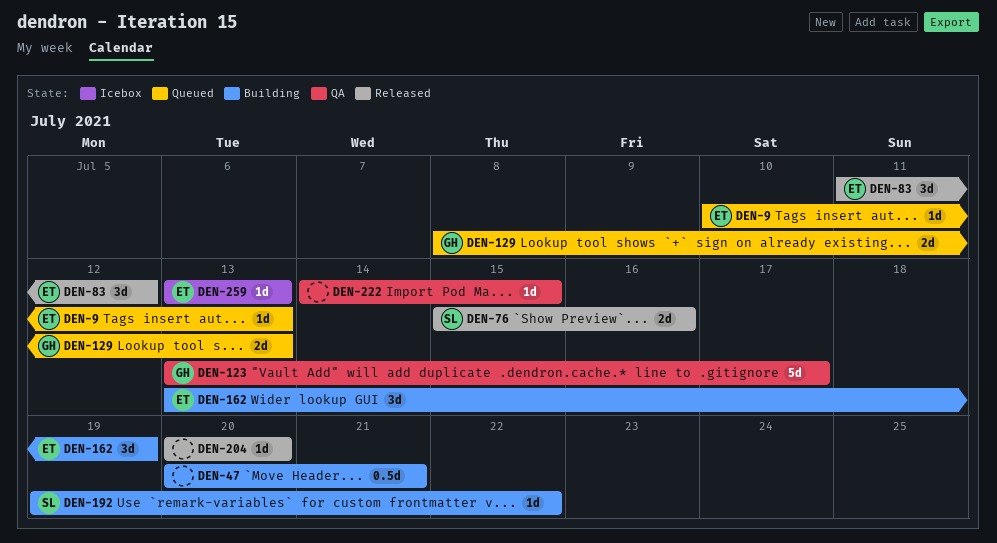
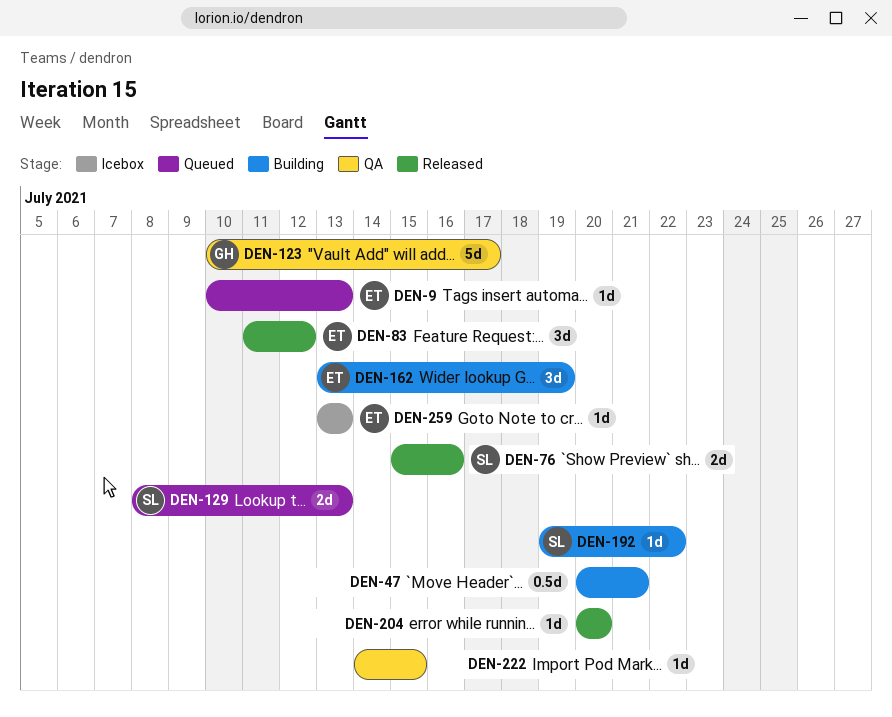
DEN-123, start: Jul 13 -> Jul 10
DEN-129, owner: GH -> SL

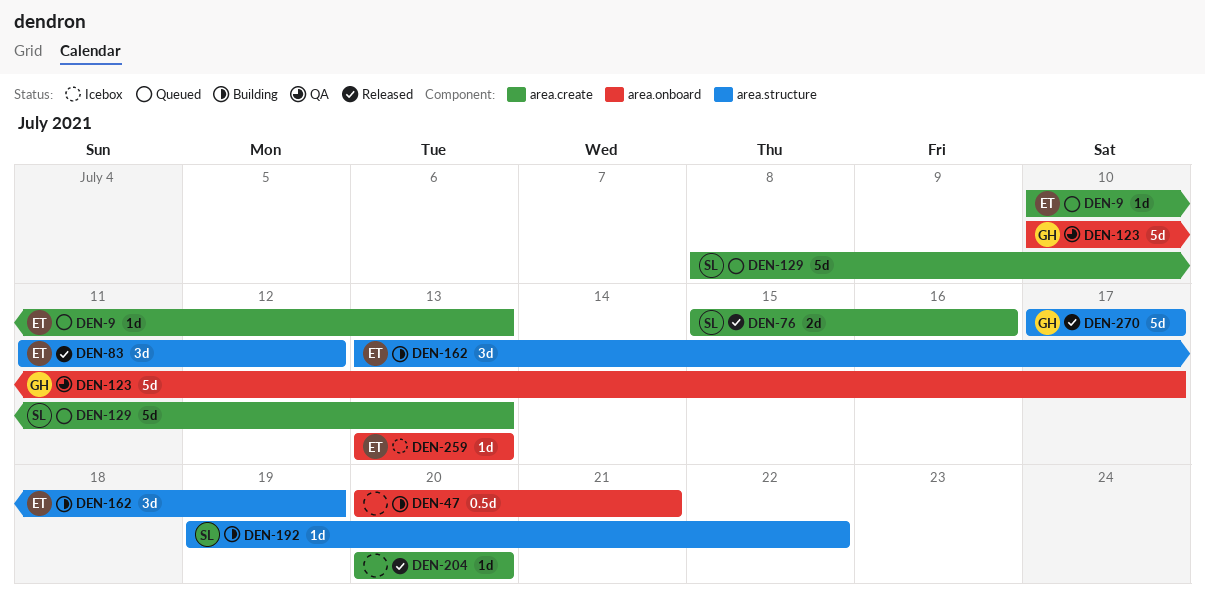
DEN-129, estimate: 2d -> 5d
DEN-222: present -> none
DEN-270: none -> present

